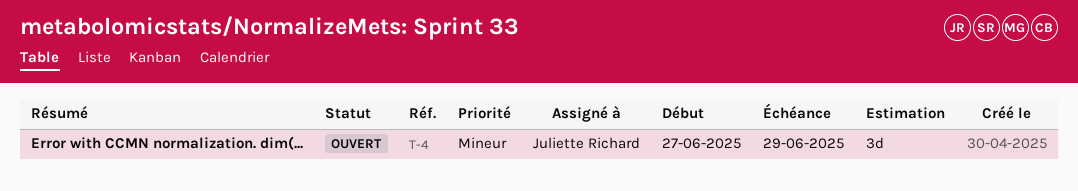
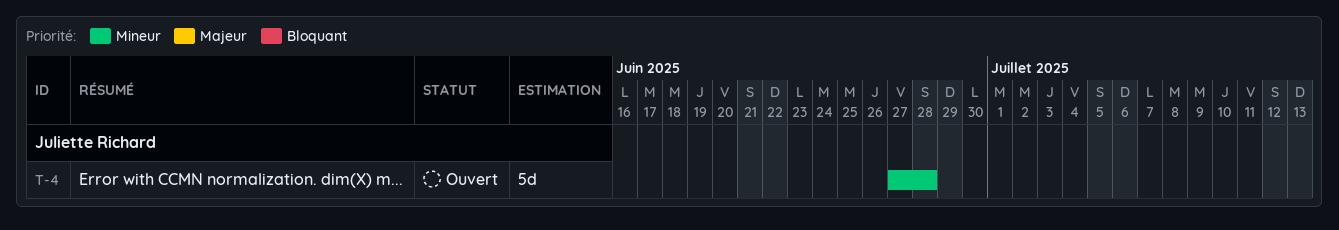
T-4, estimate: 3d -> 5d
T-4, due: Jun 29 -> Jun 28

